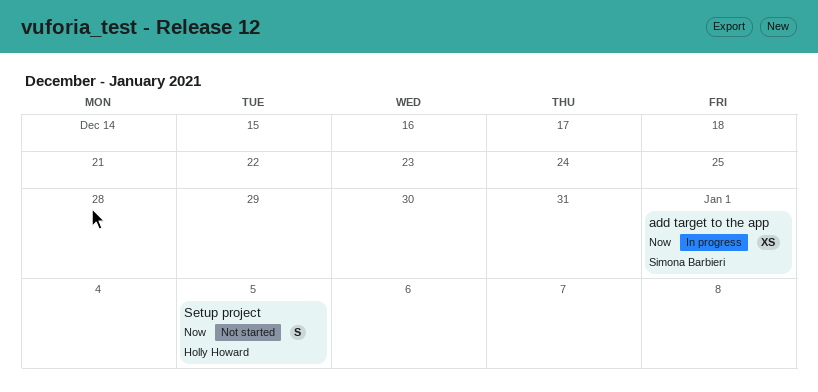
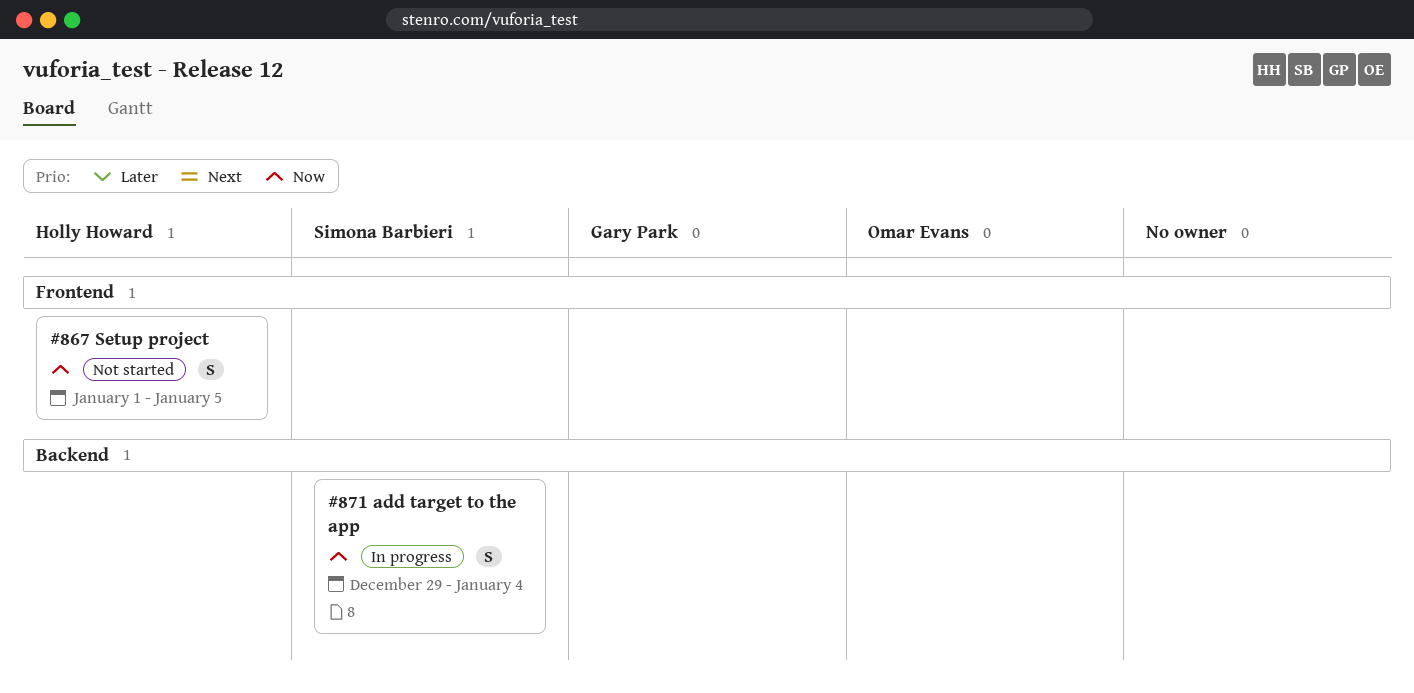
add target to the app, estimate: XS -> S
add target to the app, due: Jan 1 -> Jan 4

